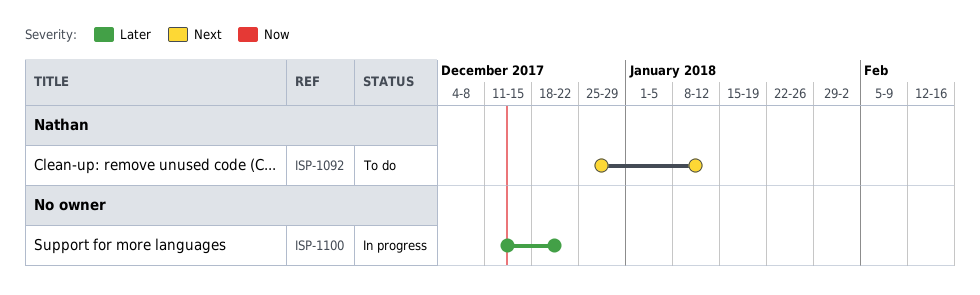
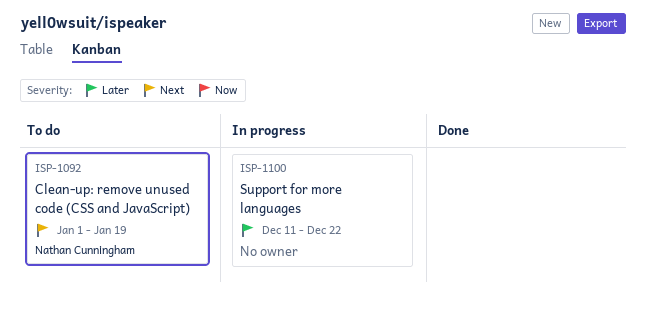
ISP-1092, start: Dec 25 -> Jan 1
ISP-1092, due: Jan 12 -> Jan 19

